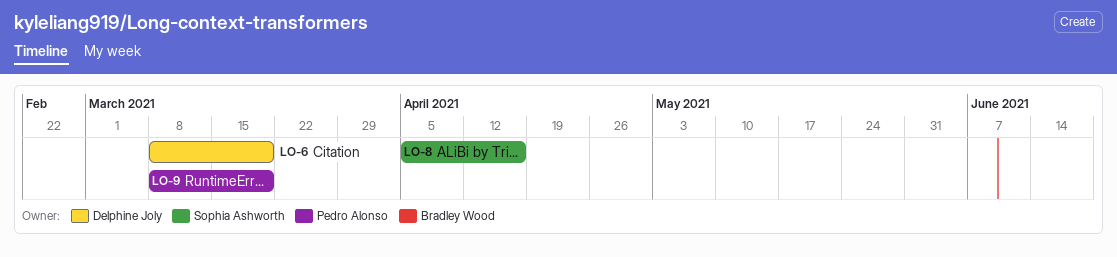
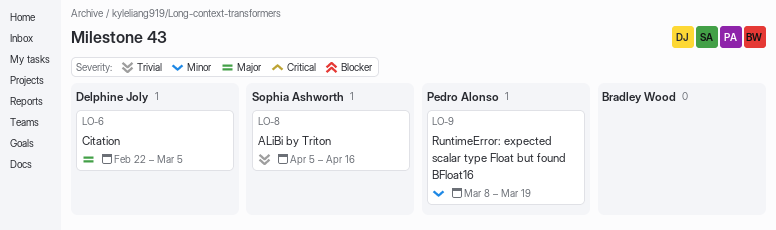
LO-6, start: Mar 8 -> Feb 22
LO-6, due: Mar 19 -> Mar 5

